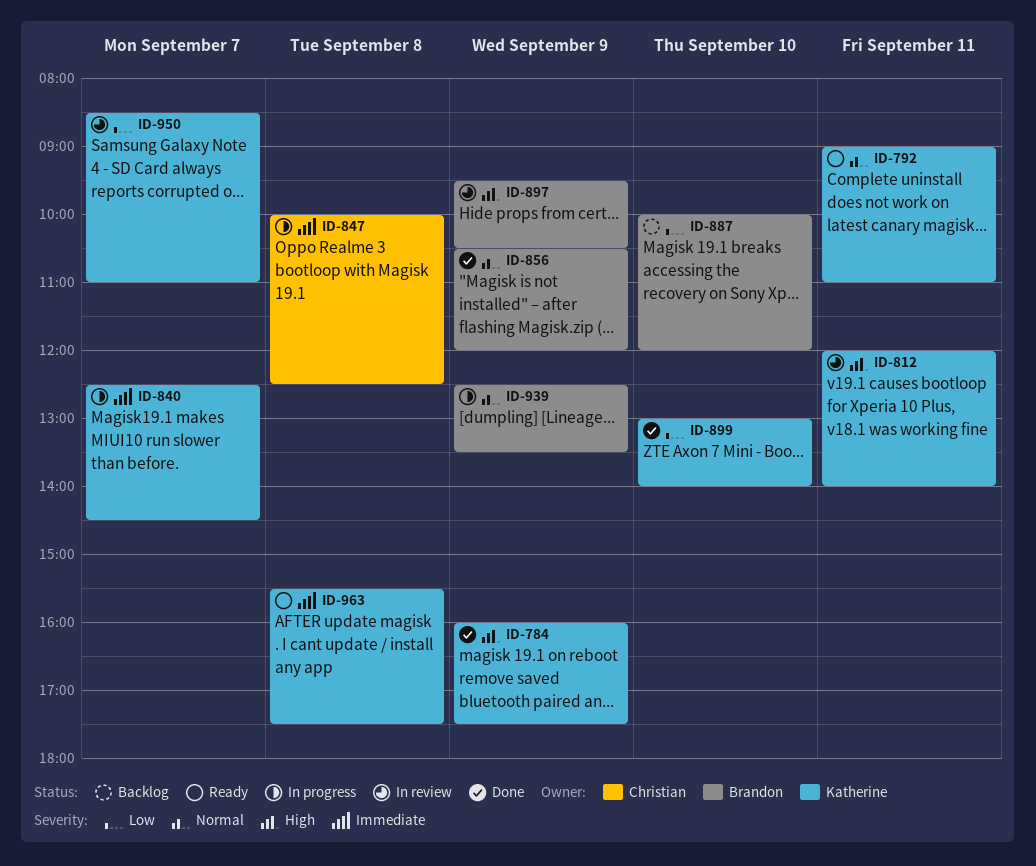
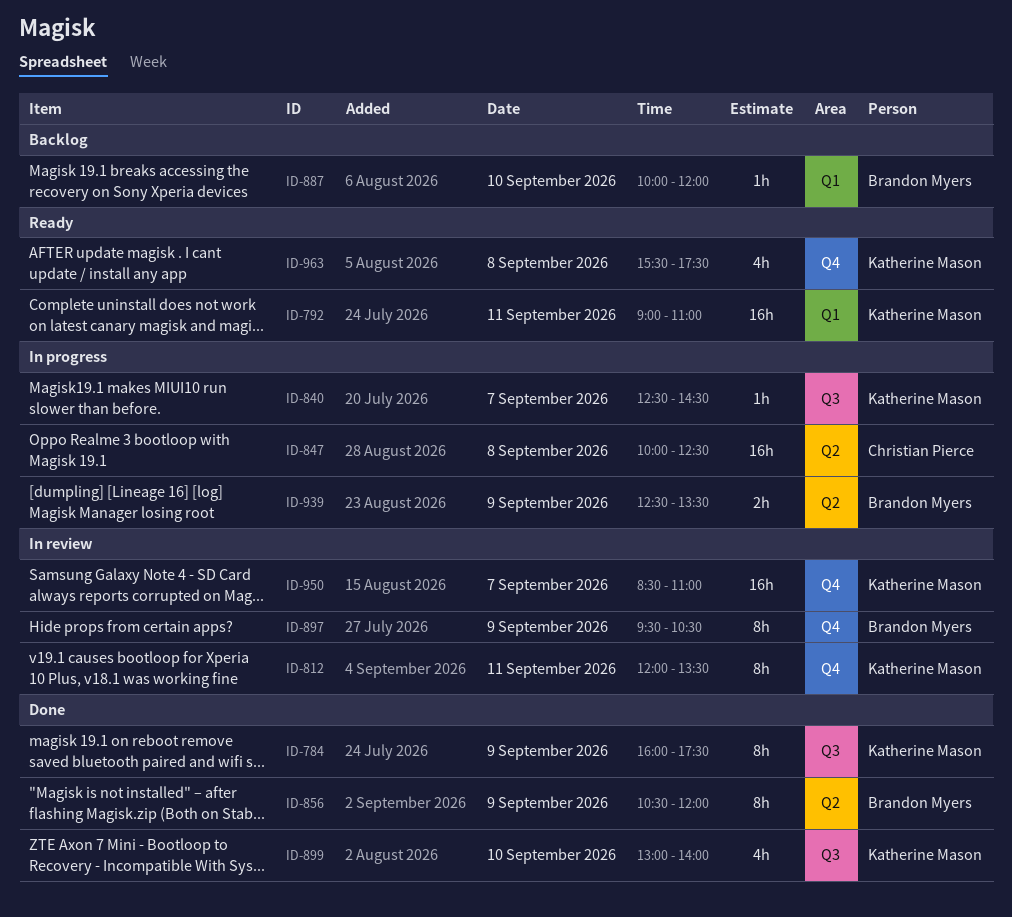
ID-812, ends: 14:00 -> 13:30

